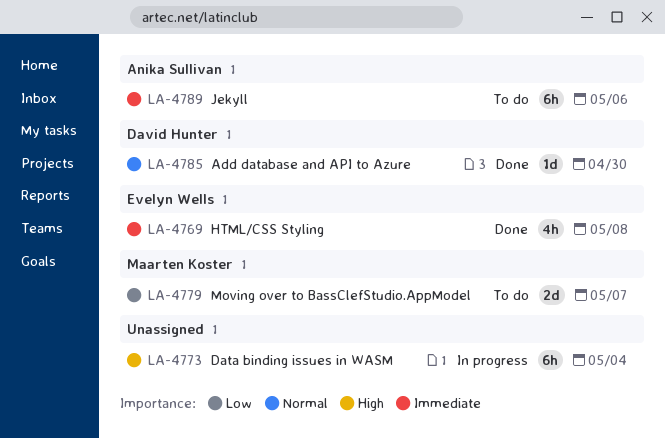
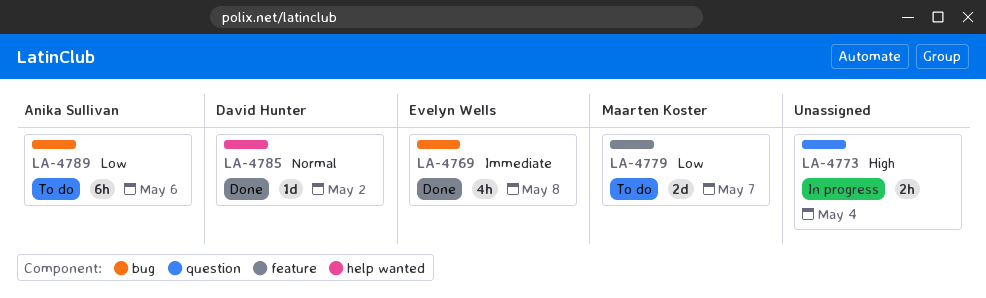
LA-4773, estimate: 6h -> 2h
LA-4785, due: Apr 30 -> May 2
LA-4789, priority: Immediate -> Low

